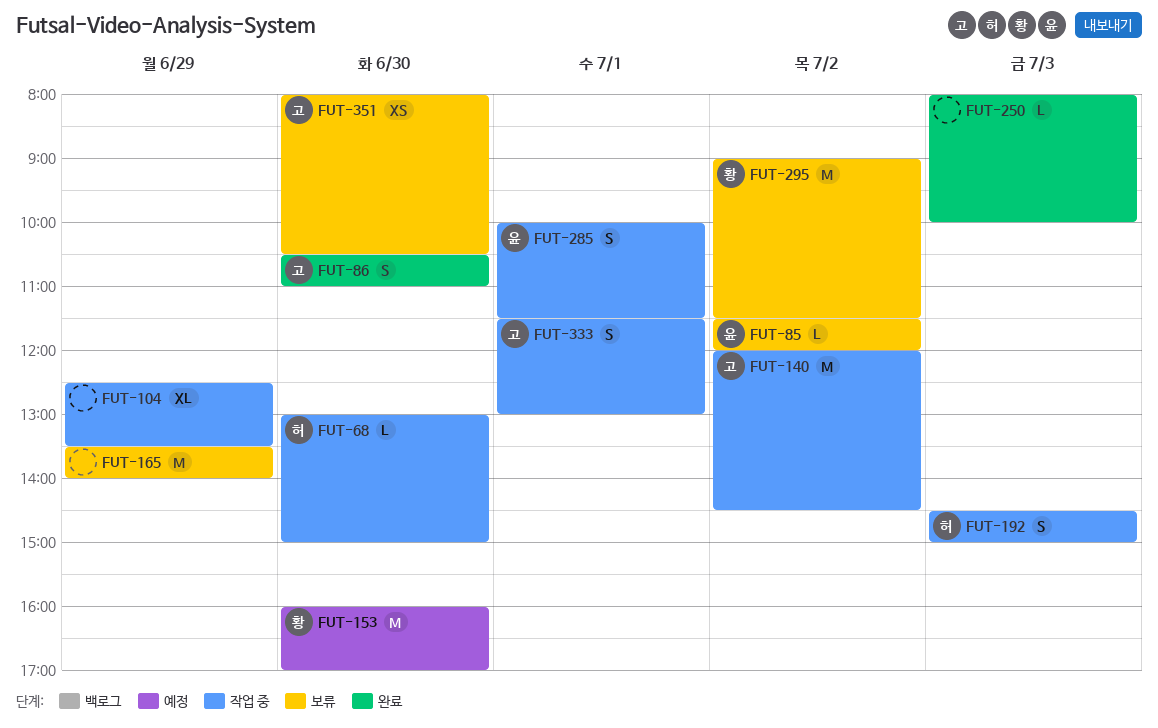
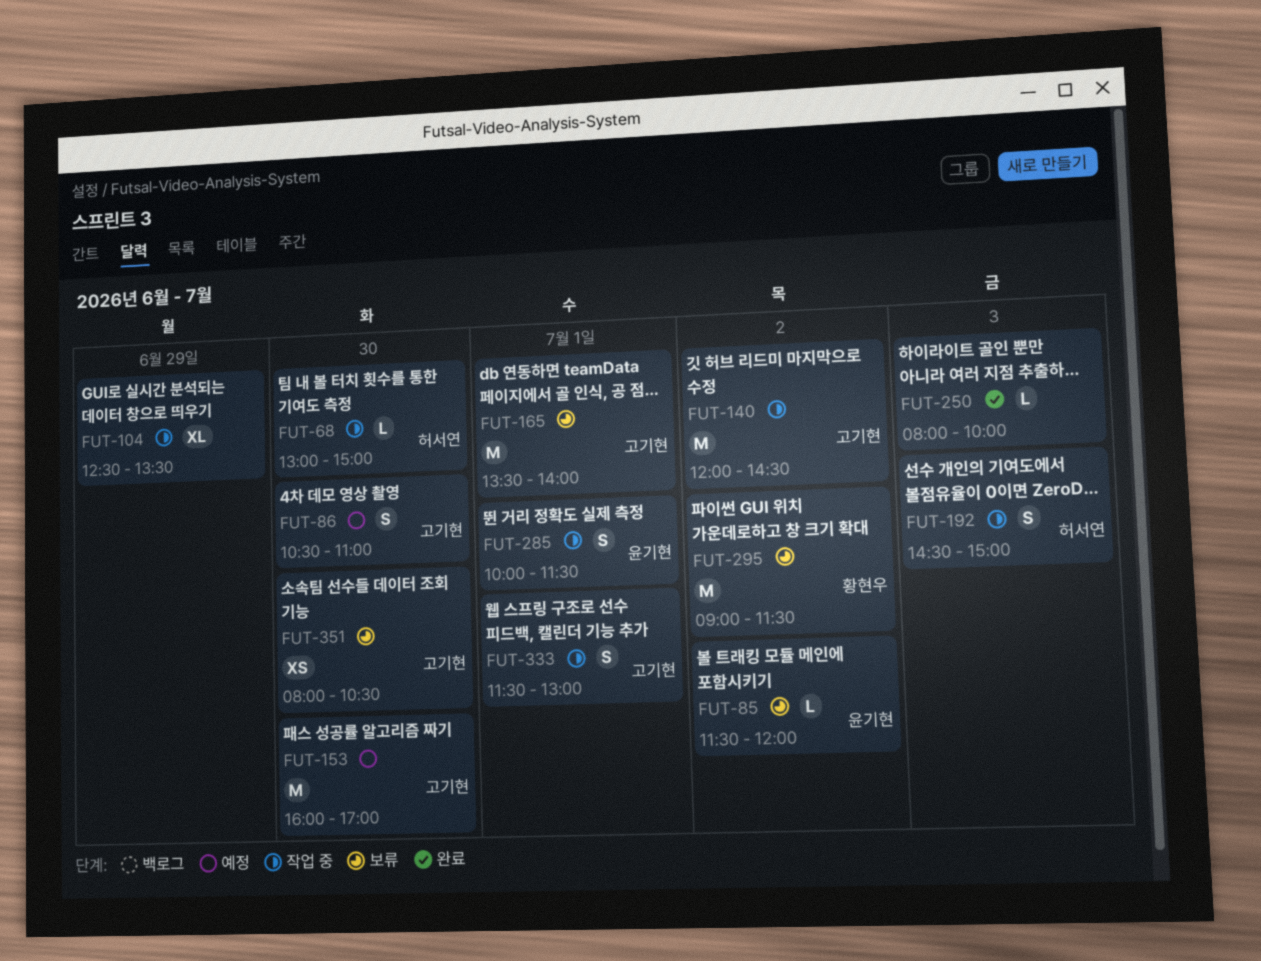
FUT-86, status: 완료 -> 예정
FUT-153, owner: 황현우 -> 고기현
FUT-165, owner: none -> 고기현
FUT-165, day: Jun 29 -> Jul 1

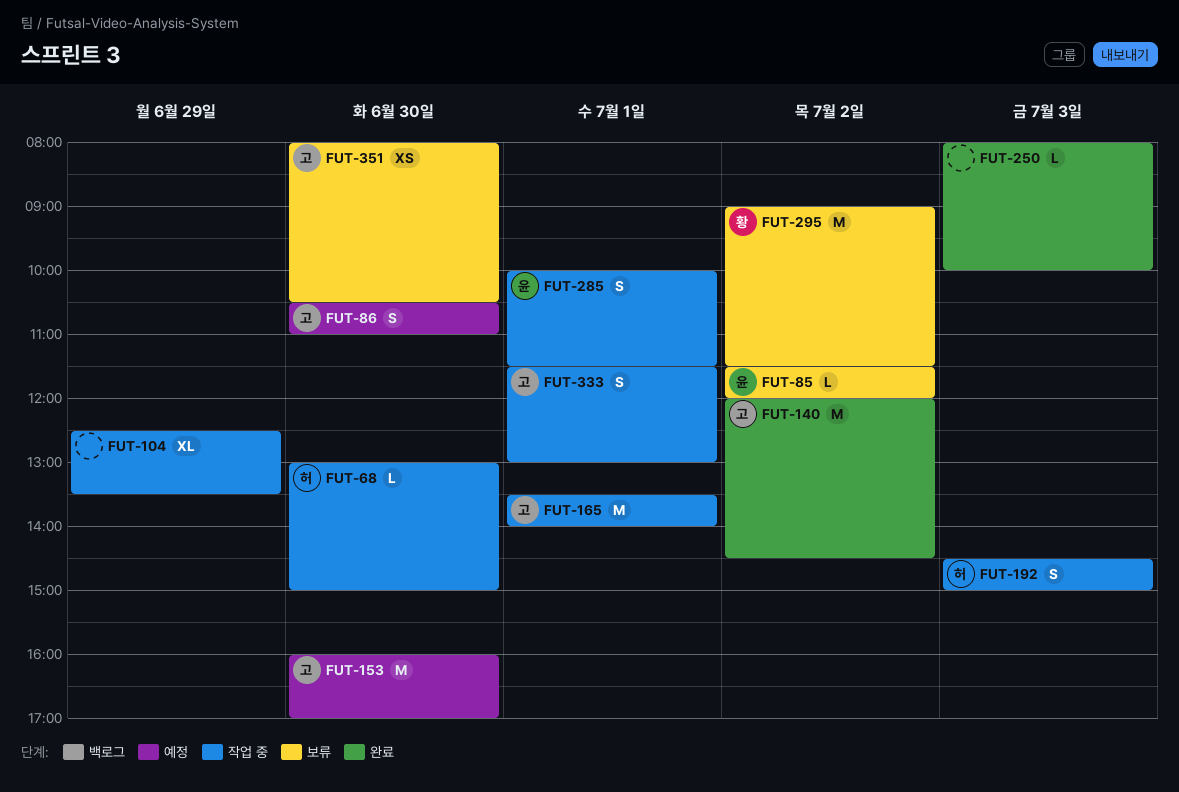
FUT-140, status: 작업 중 -> 완료
FUT-165, status: 보류 -> 작업 중

